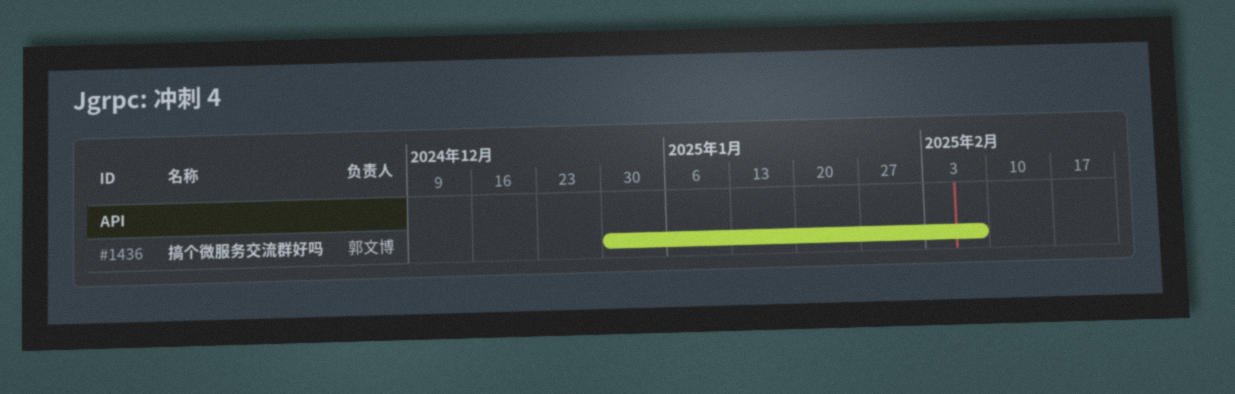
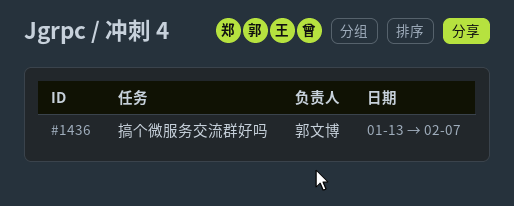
#1436, start: Dec 30 -> Jan 13

